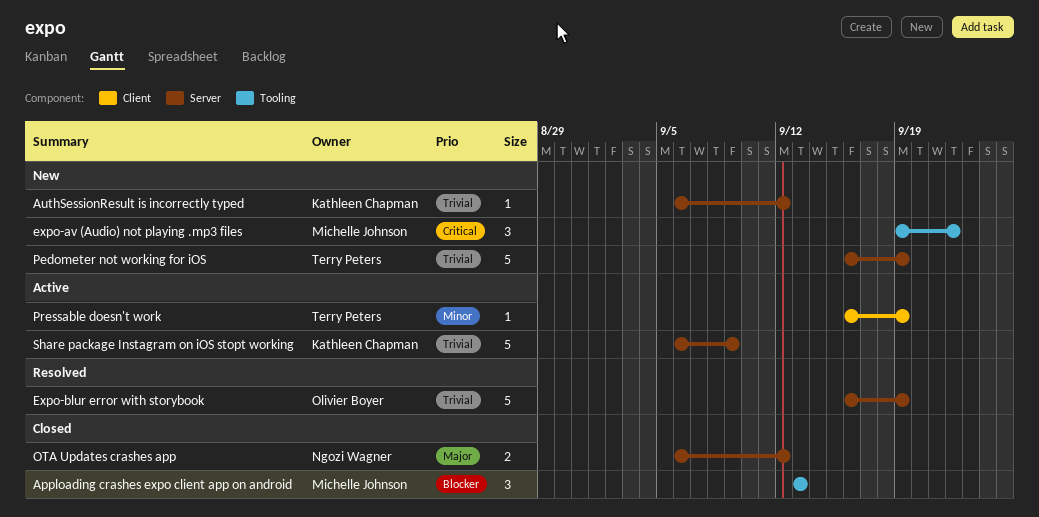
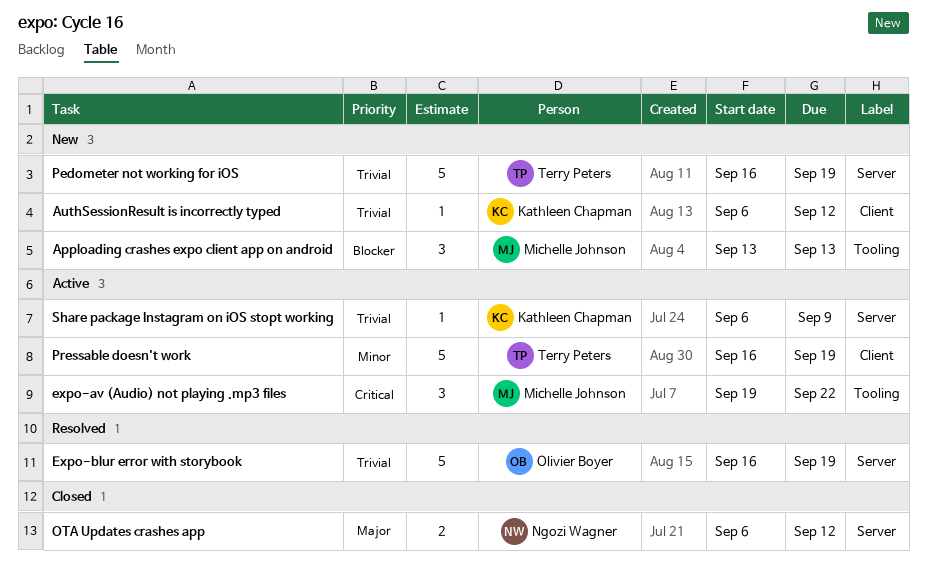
Apploading crashes expo client app on android, status: Closed -> New
AuthSessionResult is incorrectly typed, label: Server -> Client
expo-av (Audio) not playing .mp3 files, status: New -> Active
Pressable doesn't work, estimate: 1 -> 5
Share package Instagram on iOS stopt working, estimate: 5 -> 1

